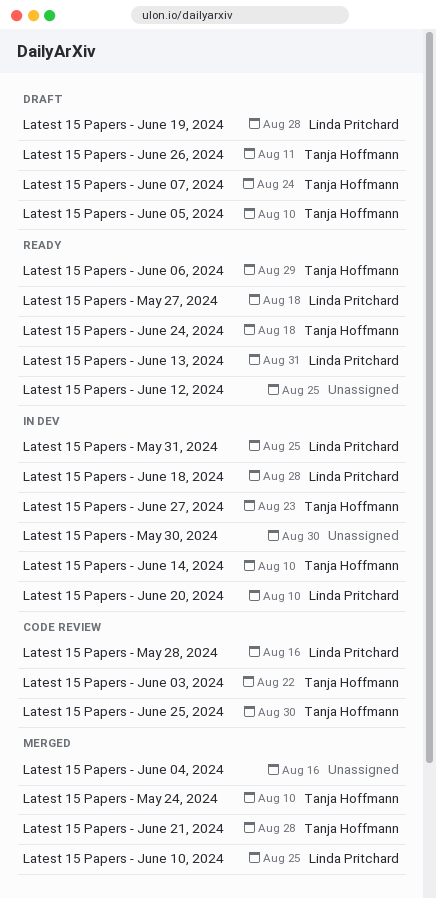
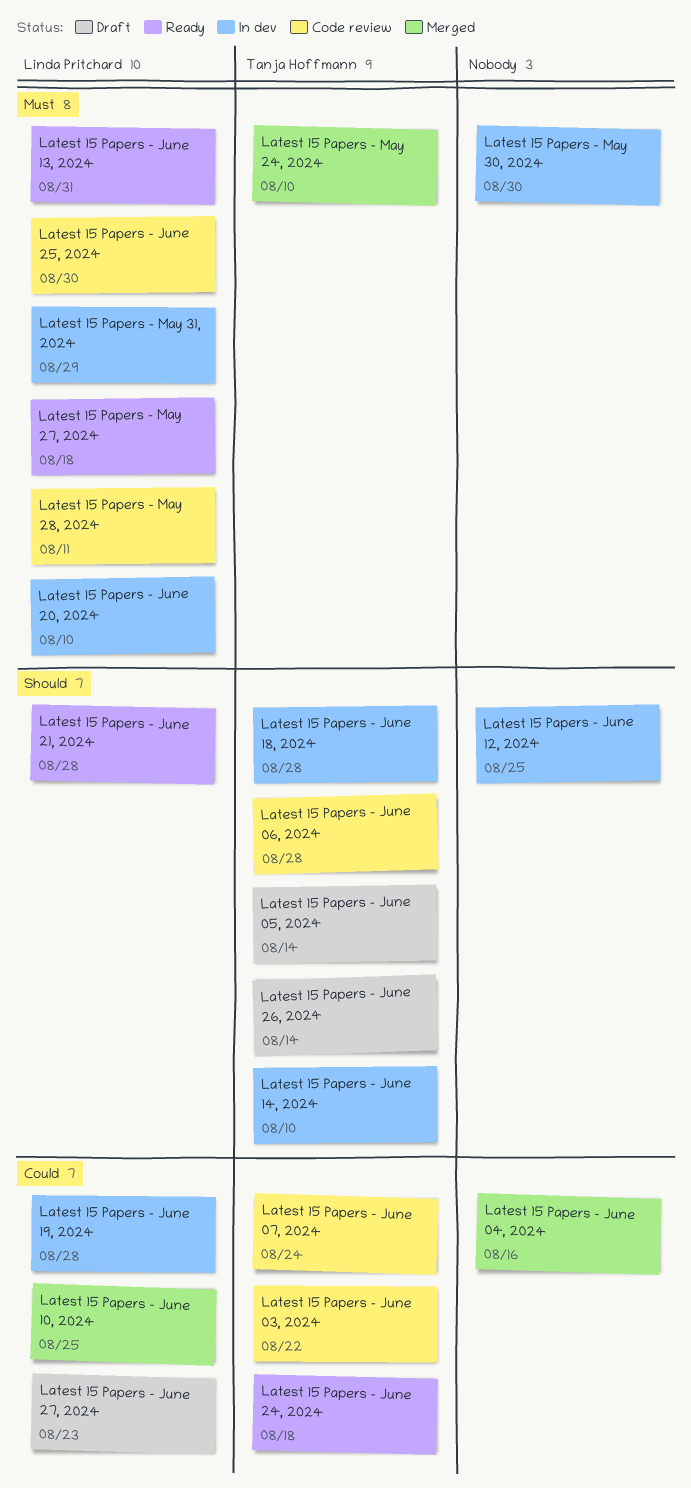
Latest 15 Papers - June 05, 2024, due: Aug 10 -> Aug 14
Latest 15 Papers - June 06, 2024, status: Ready -> Code review
Latest 15 Papers - June 06, 2024, due: Aug 29 -> Aug 28
Latest 15 Papers - June 07, 2024, status: Draft -> Code review
Latest 15 Papers - June 12, 2024, status: Ready -> In dev
Latest 15 Papers - June 18, 2024, owner: Linda Pritchard -> Tanja Hoffmann
Latest 15 Papers - June 19, 2024, status: Draft -> In dev
Latest 15 Papers - June 21, 2024, status: Merged -> Ready
Latest 15 Papers - June 21, 2024, owner: Tanja Hoffmann -> Linda Pritchard
Latest 15 Papers - June 25, 2024, owner: Tanja Hoffmann -> Linda Pritchard
Latest 15 Papers - June 26, 2024, due: Aug 11 -> Aug 14
Latest 15 Papers - June 27, 2024, status: In dev -> Draft
Latest 15 Papers - June 27, 2024, owner: Tanja Hoffmann -> Linda Pritchard
Latest 15 Papers - May 28, 2024, due: Aug 16 -> Aug 11
Latest 15 Papers - May 31, 2024, due: Aug 25 -> Aug 29

